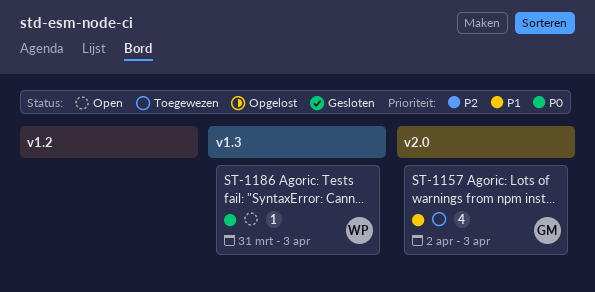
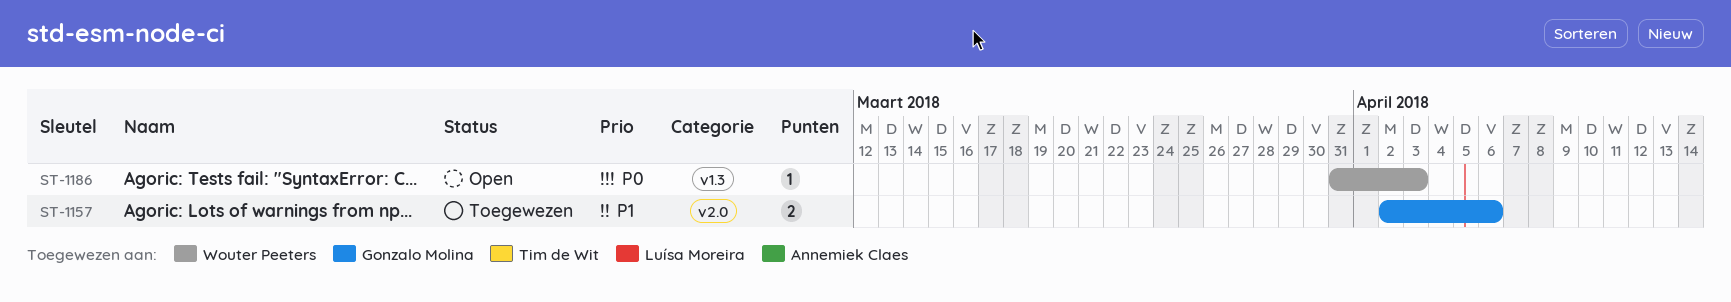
ST-1157, estimate: 4 -> 2
ST-1157, due: Apr 3 -> Apr 6

